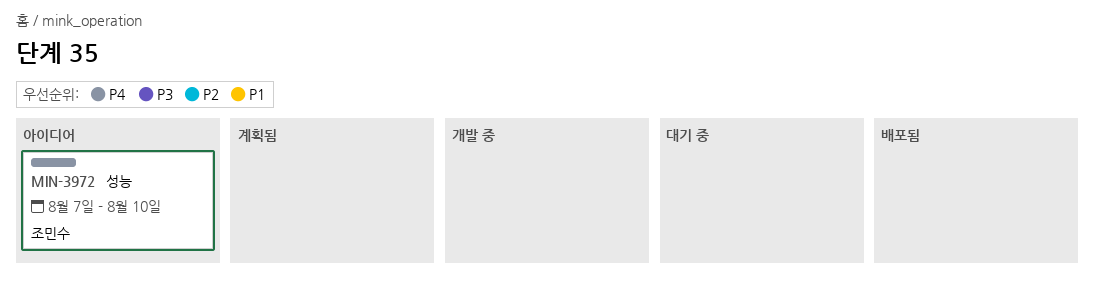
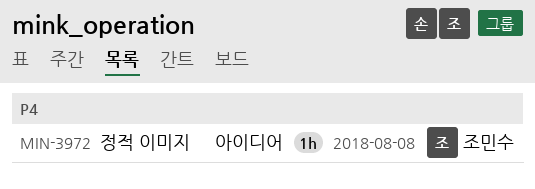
MIN-3972, due: Aug 10 -> Aug 8

